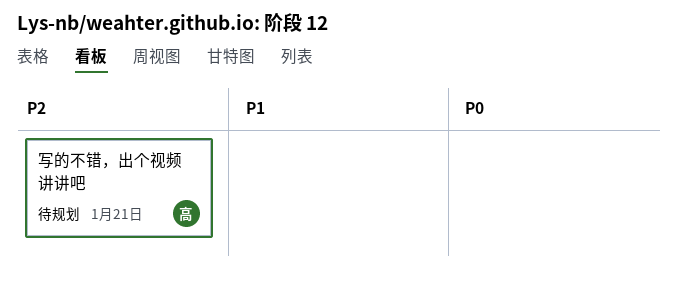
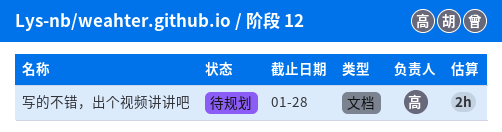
写的不错，出个视频讲讲吧, due: Jan 21 -> Jan 28

